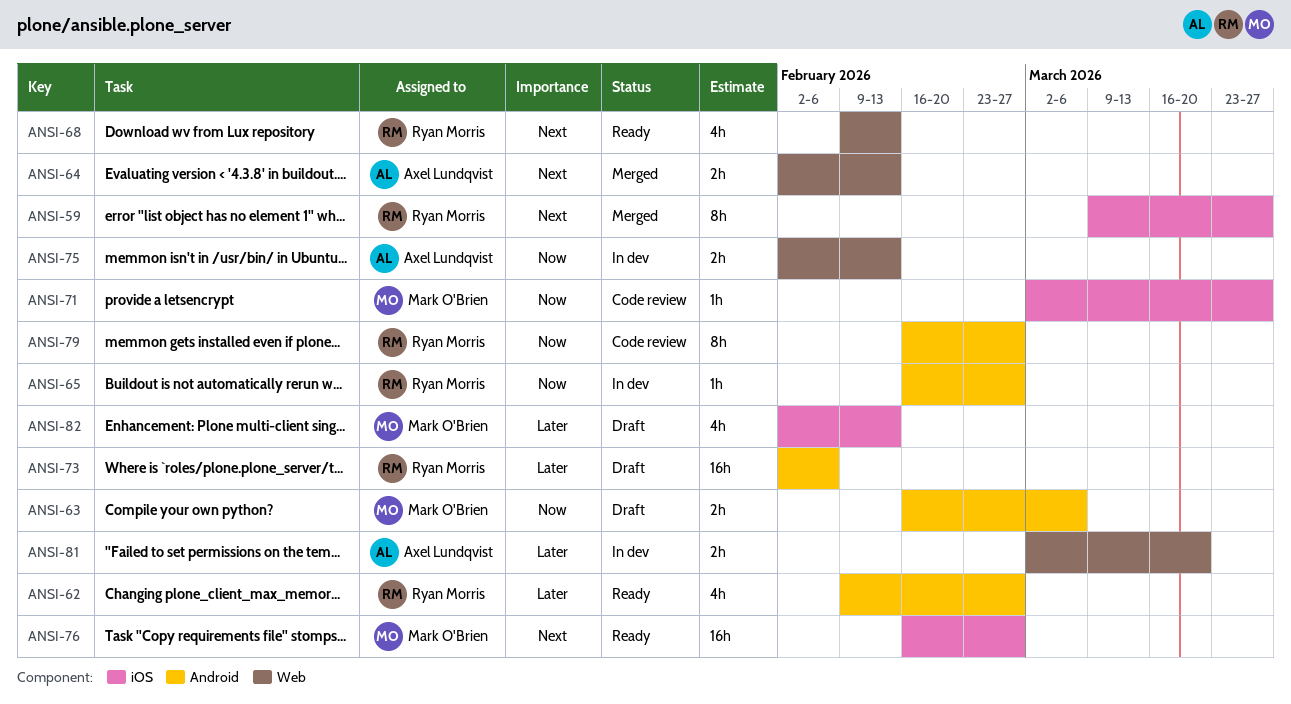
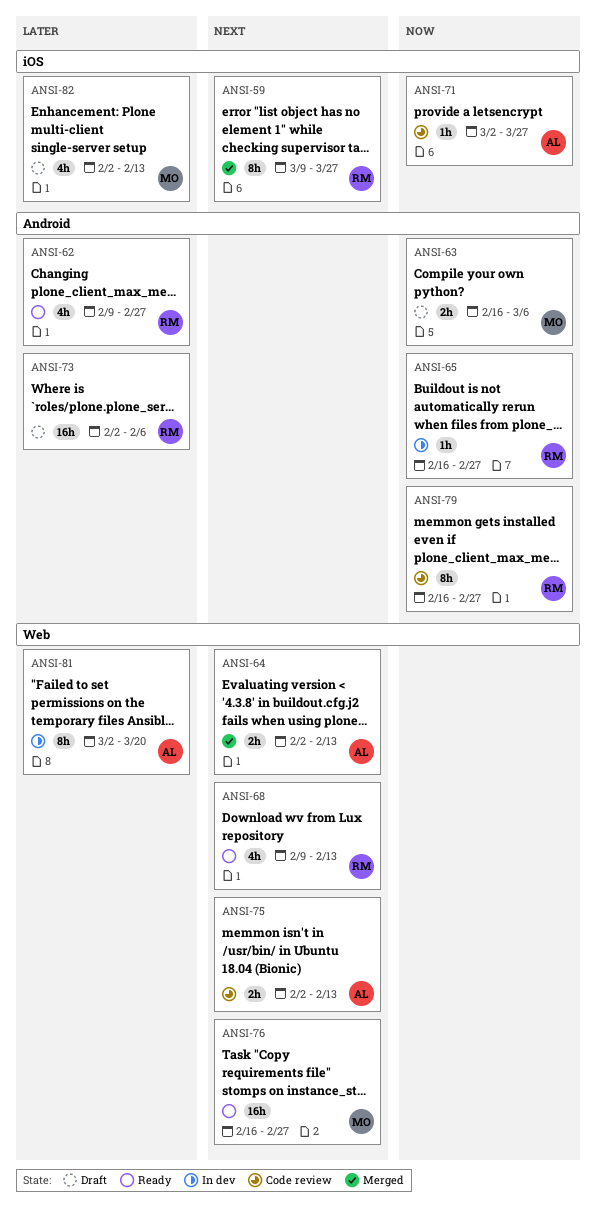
ANSI-71, owner: Mark O'Brien -> Axel Lundqvist
ANSI-75, status: In dev -> Code review
ANSI-75, priority: Now -> Next
ANSI-76, label: iOS -> Web
ANSI-81, estimate: 2h -> 8h

